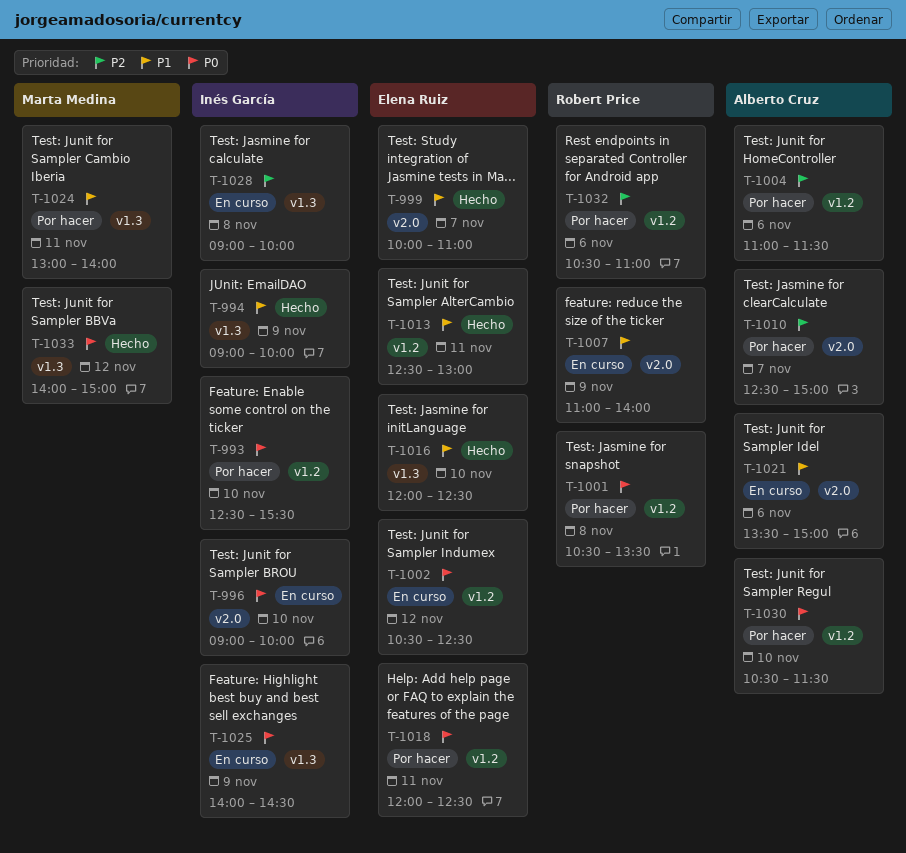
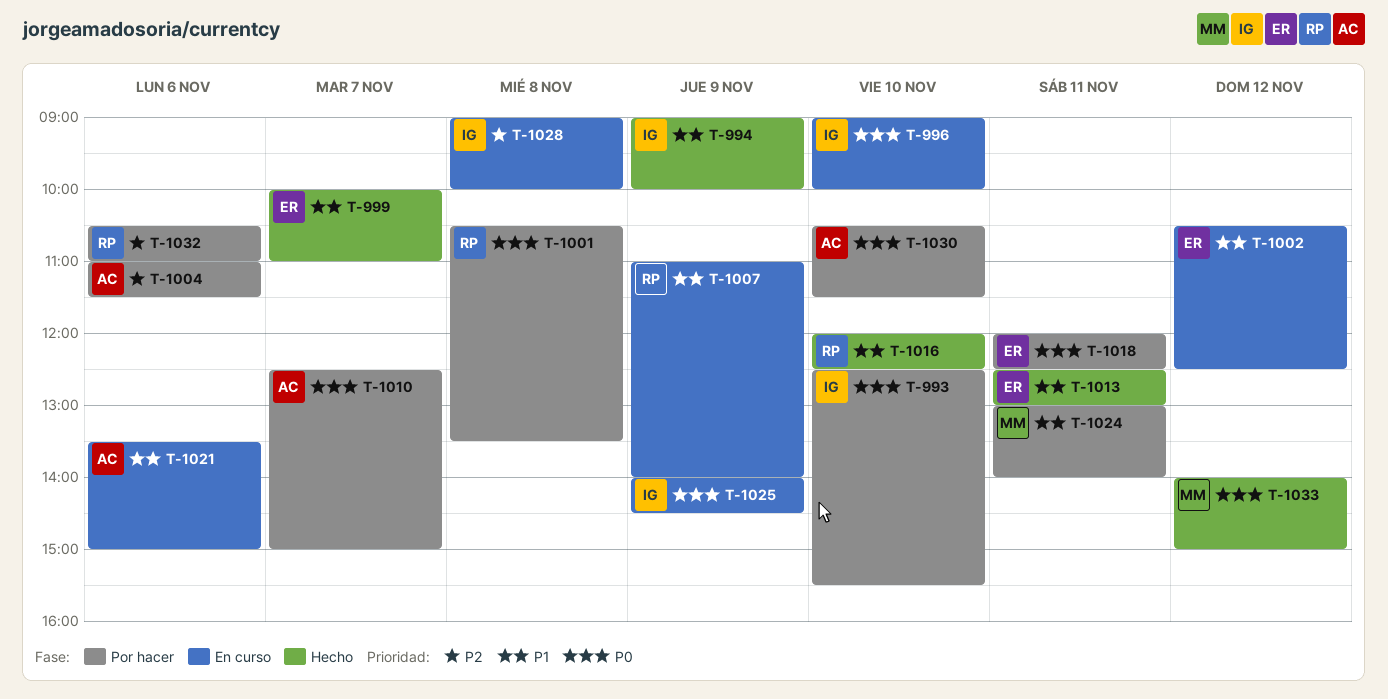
T-1002, priority: P0 -> P1
T-1010, priority: P2 -> P0
T-1016, owner: Elena Ruiz -> Robert Price

